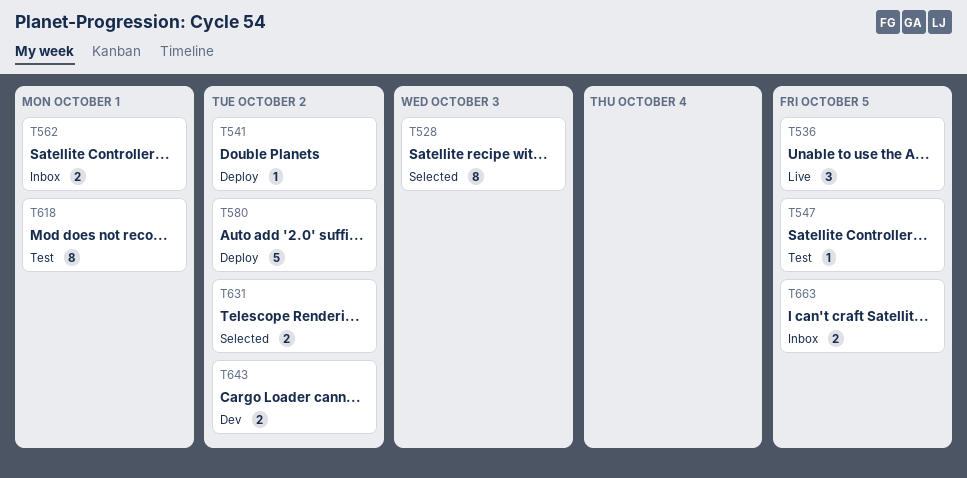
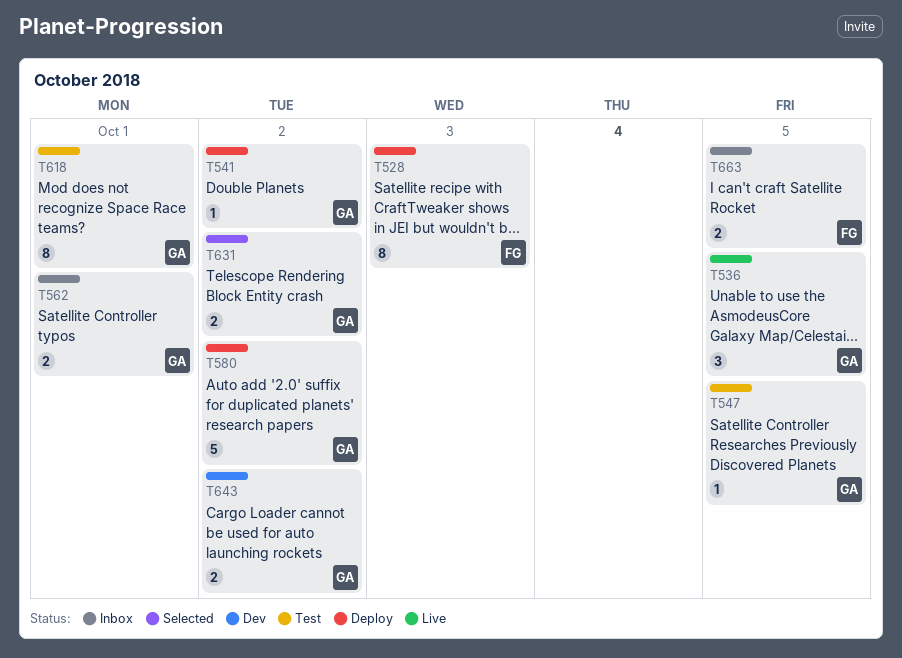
T528, status: Selected -> Deploy

